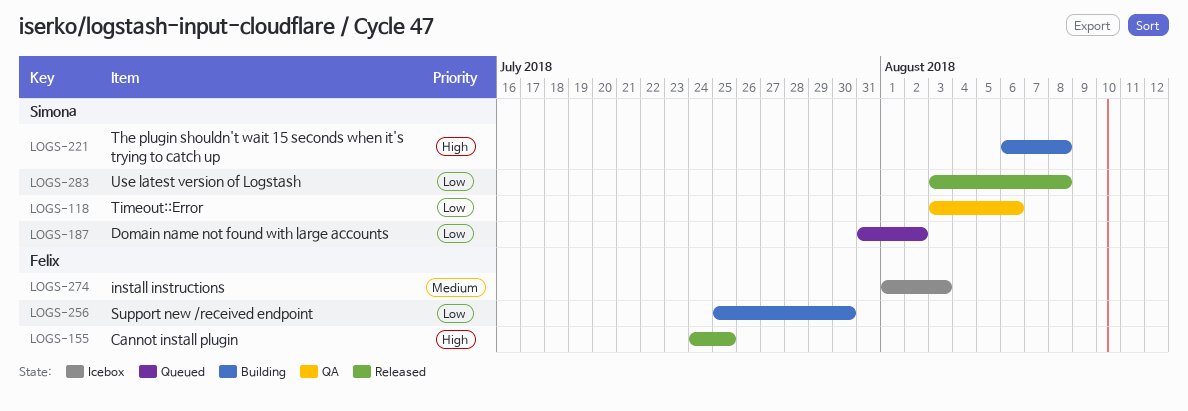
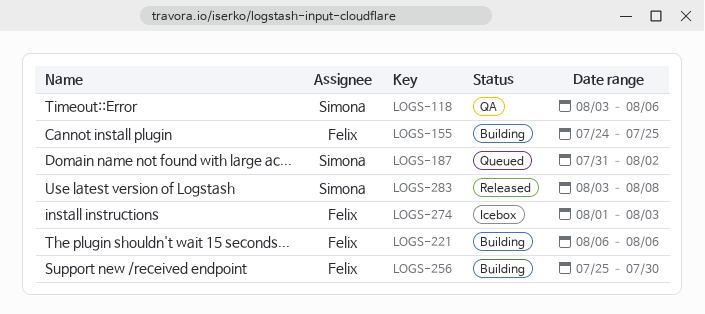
LOGS-155, status: Released -> Building
LOGS-221, owner: Simona -> Felix
LOGS-221, due: Aug 8 -> Aug 6

